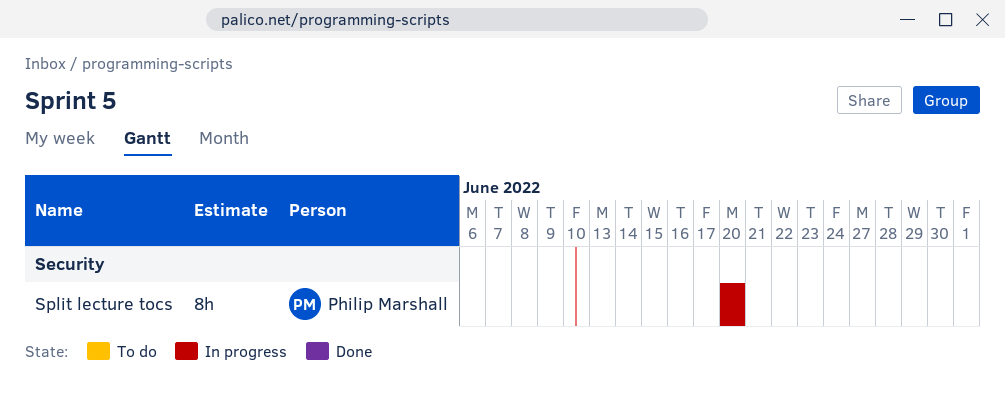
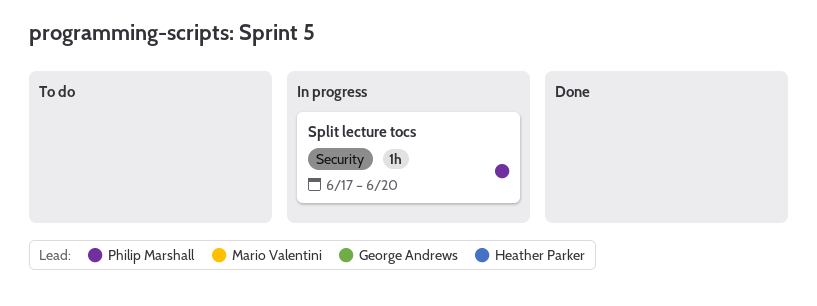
Split lecture tocs, estimate: 8h -> 1h
Split lecture tocs, start: Jun 20 -> Jun 17

